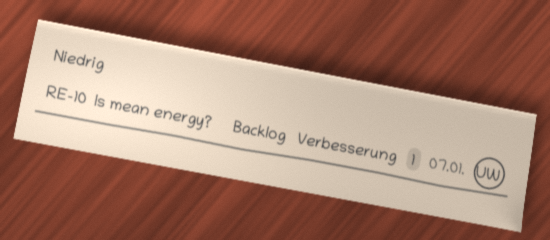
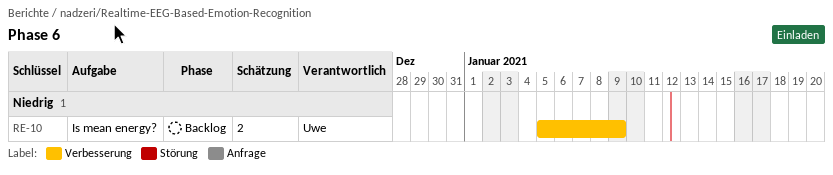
RE-10, estimate: 1 -> 2
RE-10, due: Jan 7 -> Jan 9

